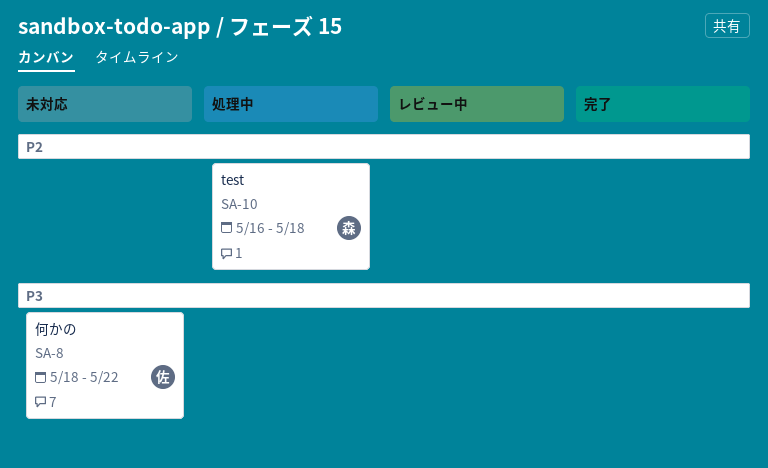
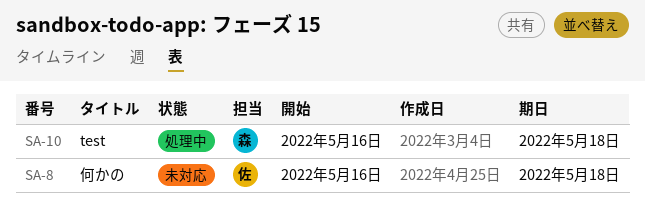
SA-8, start: May 18 -> May 16
SA-8, due: May 22 -> May 18

